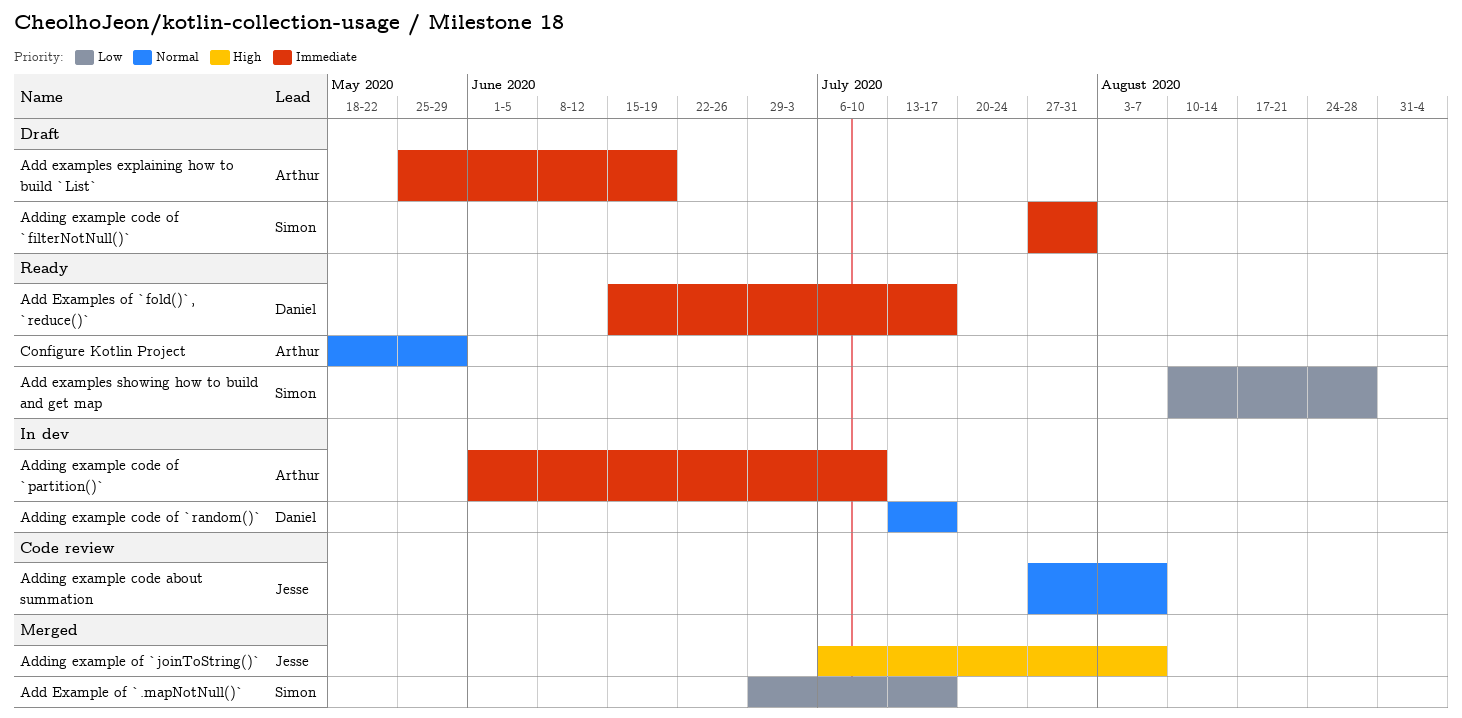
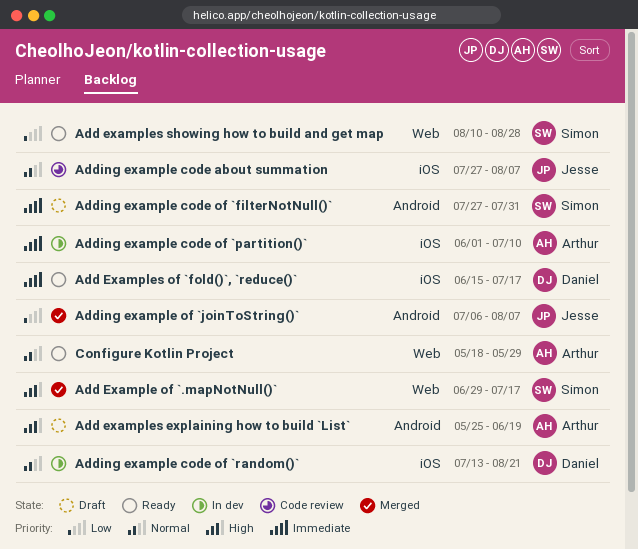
Add Example of `.mapNotNull()`, priority: Low -> High
Add examples explaining how to build `List`, priority: Immediate -> High
Adding example code of `random()`, due: Jul 17 -> Aug 21
Adding example of `joinToString()`, priority: High -> Low

